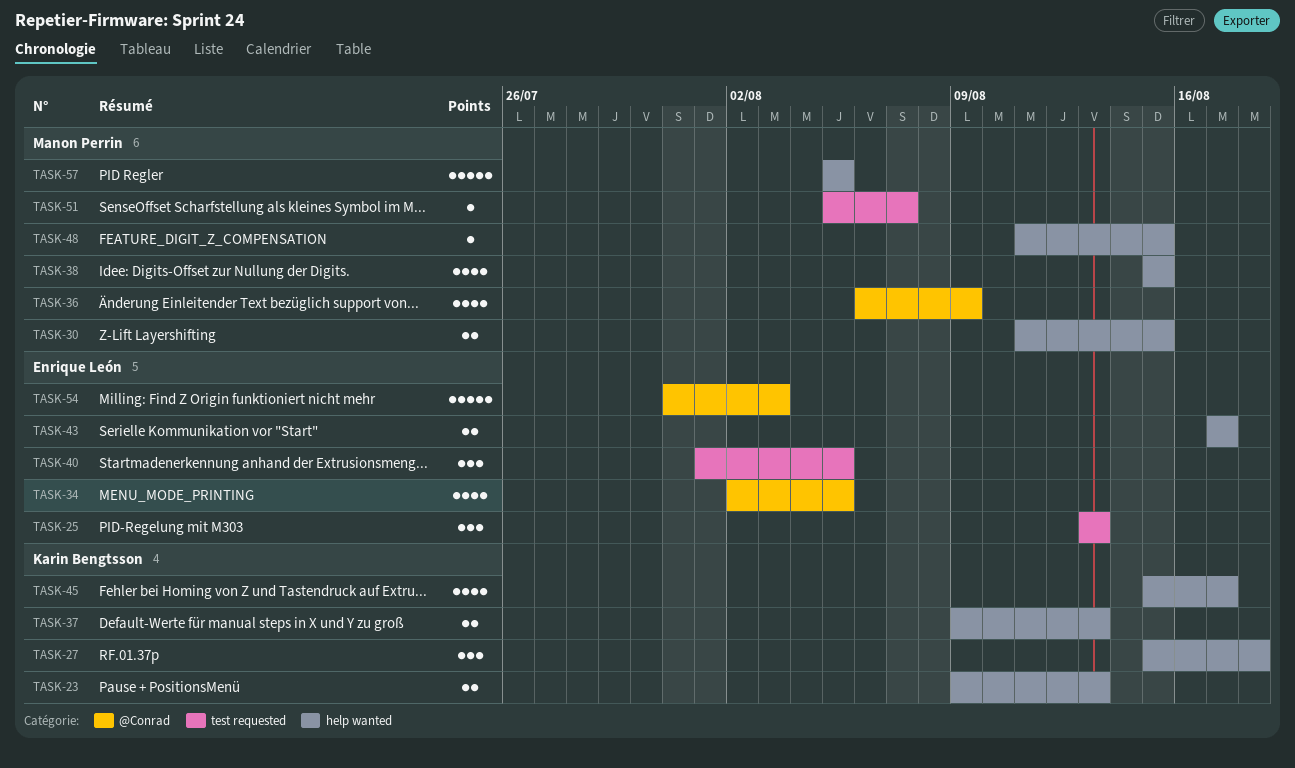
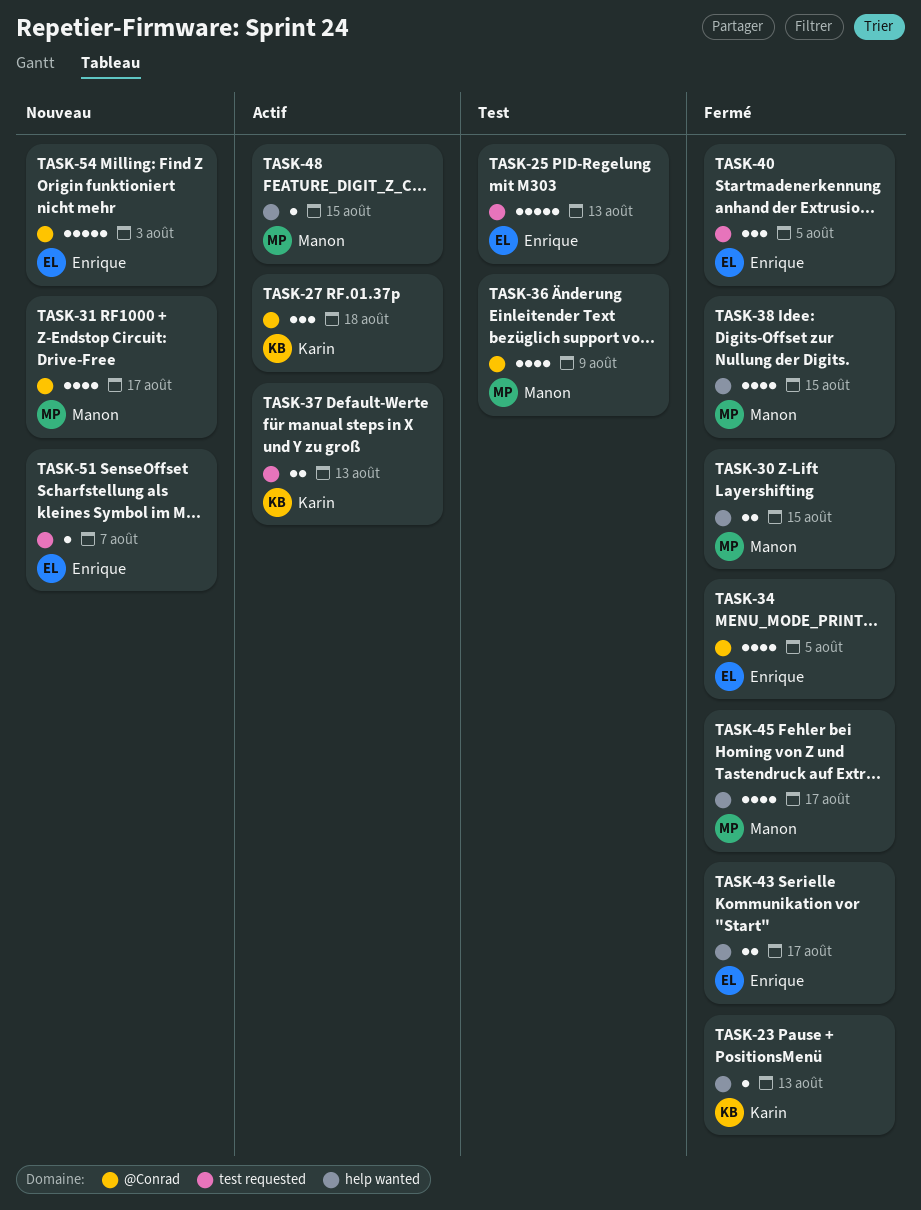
TASK-23, estimate: 2 -> 1
TASK-25, estimate: 3 -> 5
TASK-27, label: help wanted -> @Conrad
TASK-31: none -> present
TASK-37, label: help wanted -> test requested
TASK-45, owner: Karin Bengtsson -> Manon Perrin
TASK-51, owner: Manon Perrin -> Enrique León
TASK-57: present -> none

